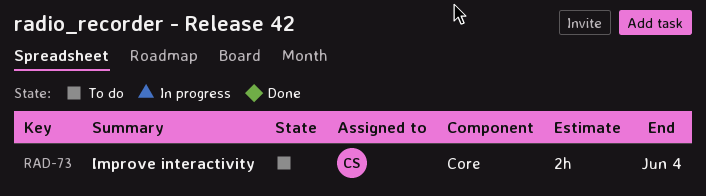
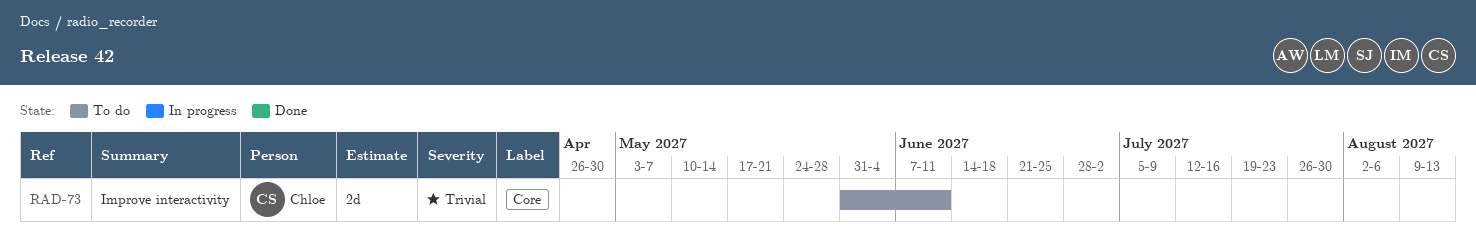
RAD-73, estimate: 2h -> 2d
RAD-73, due: Jun 4 -> Jun 11

